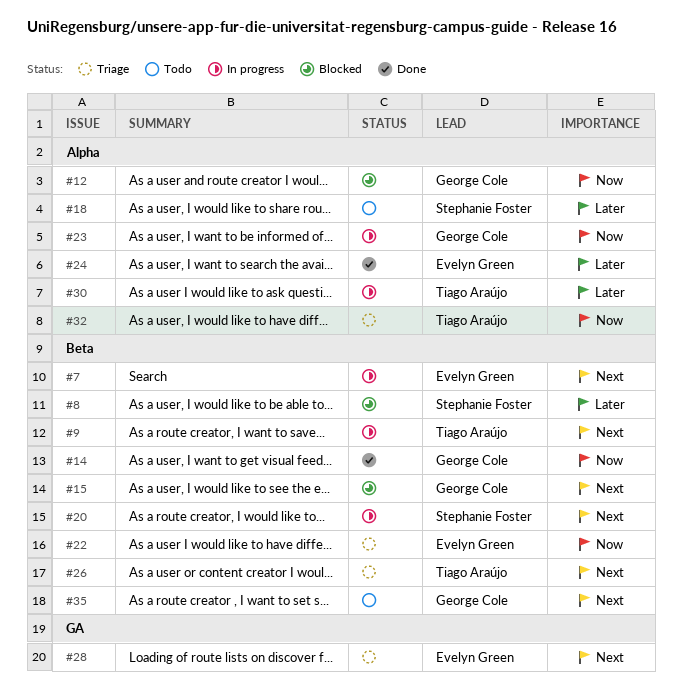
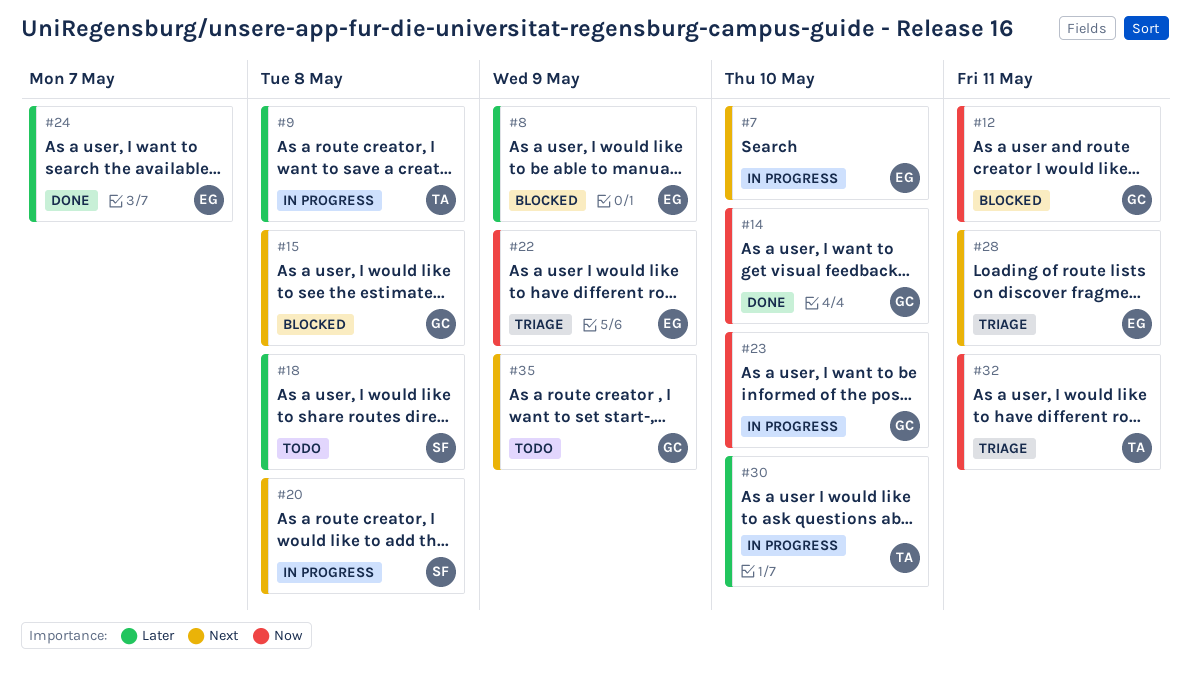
#8, owner: Stephanie Foster -> Evelyn Green
#9, priority: Next -> Later
#26: present -> none

